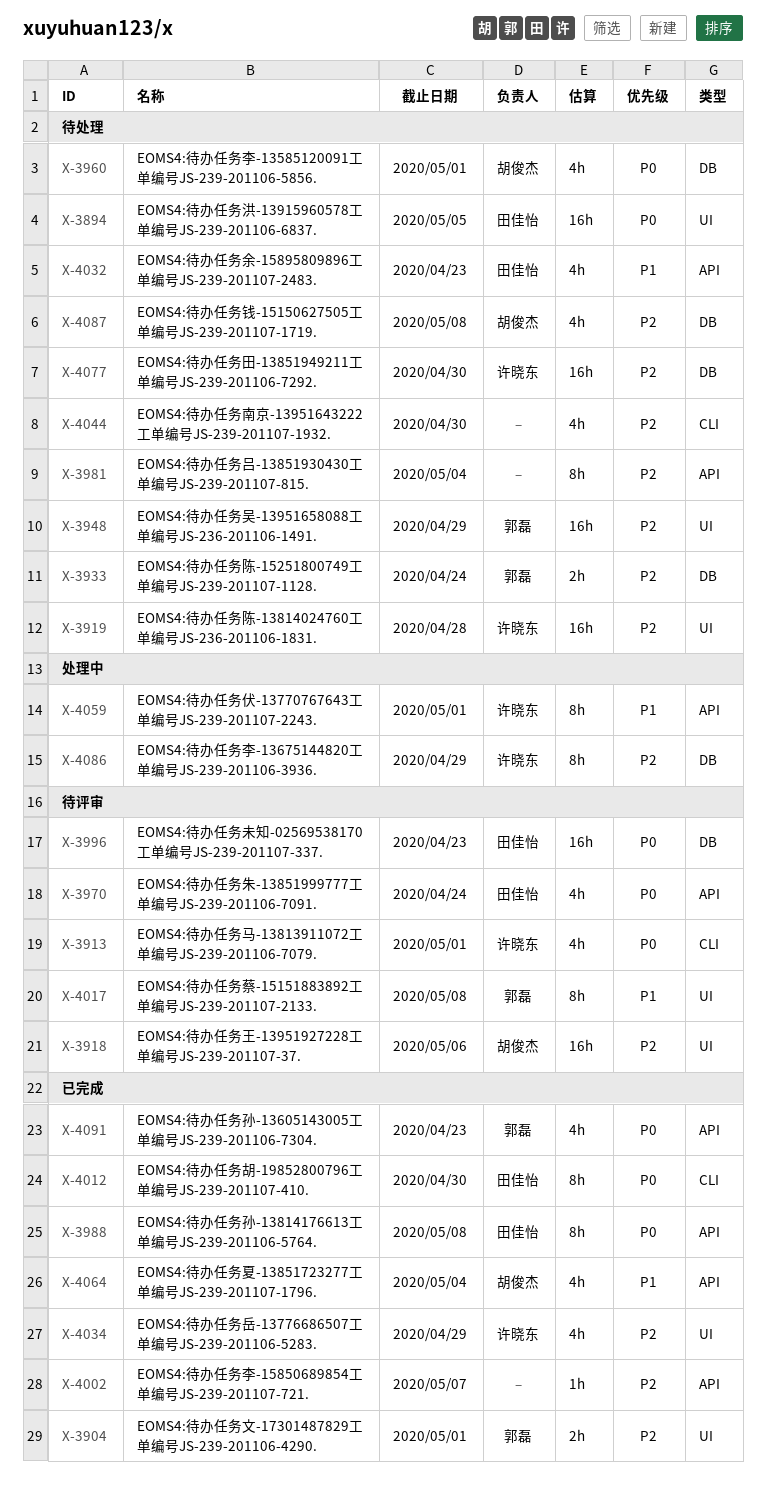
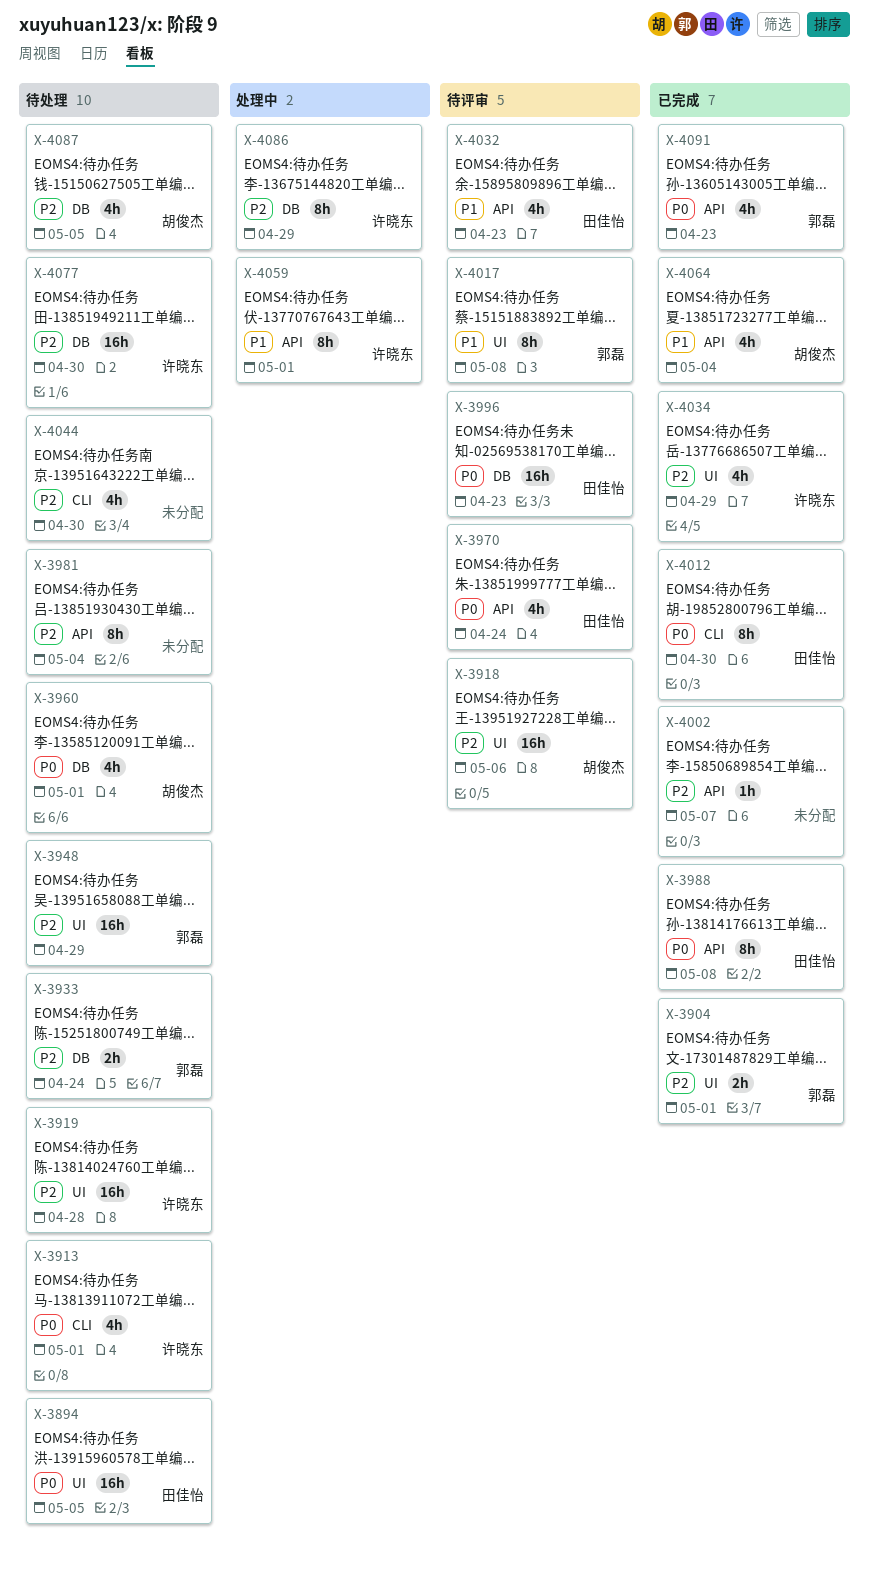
X-3913, status: 待评审 -> 待处理
X-4032, status: 待处理 -> 待评审
X-4087, due: May 8 -> May 5

